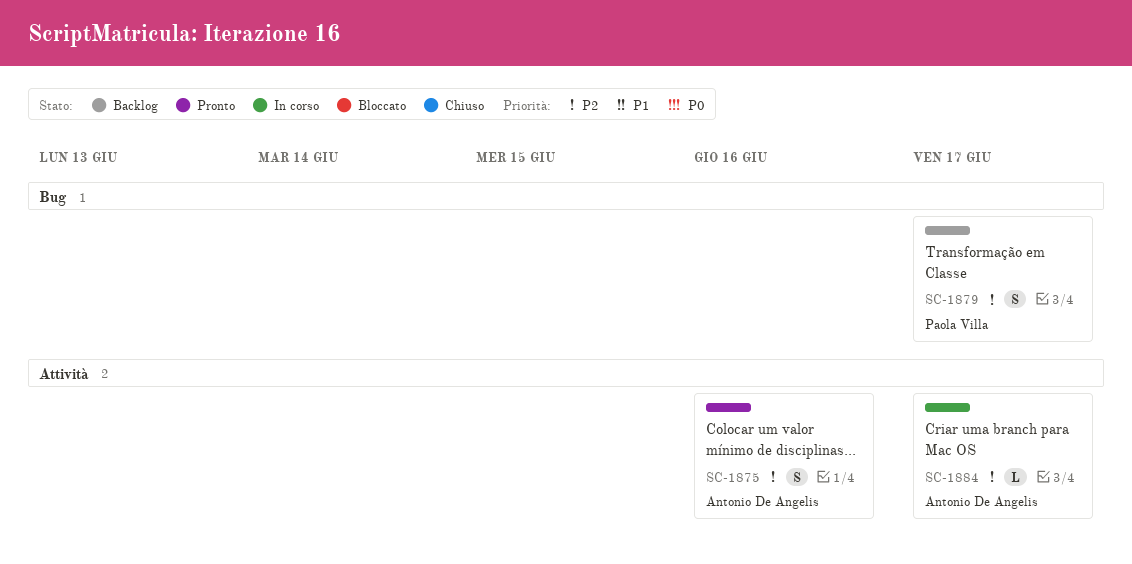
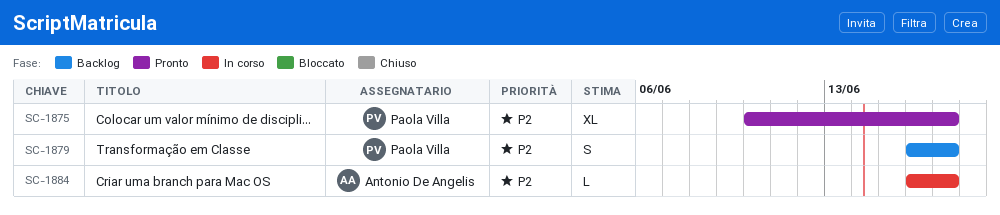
SC-1875, owner: Antonio De Angelis -> Paola Villa
SC-1875, estimate: S -> XL
SC-1875, due: Jun 16 -> Jun 17

